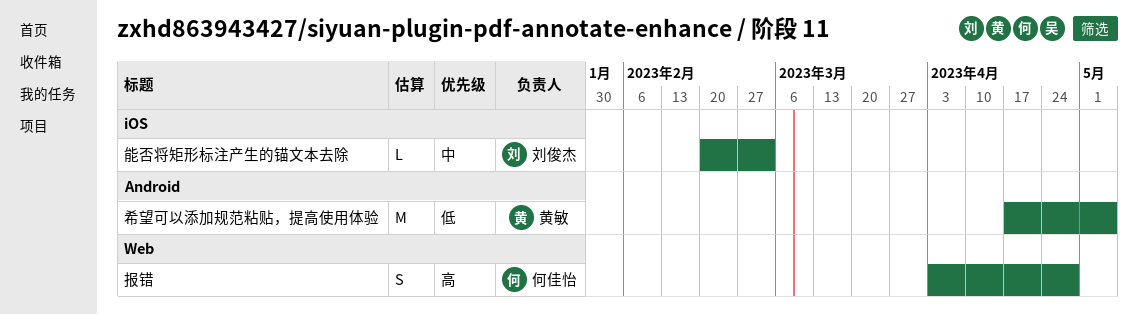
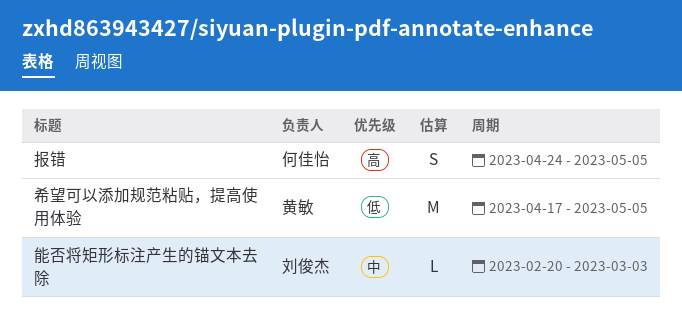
报错, start: Apr 3 -> Apr 24
报错, due: Apr 28 -> May 5

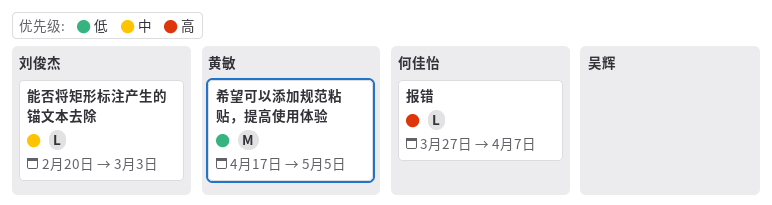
报错, estimate: S -> L
报错, start: Apr 24 -> Mar 27
报错, due: May 5 -> Apr 7

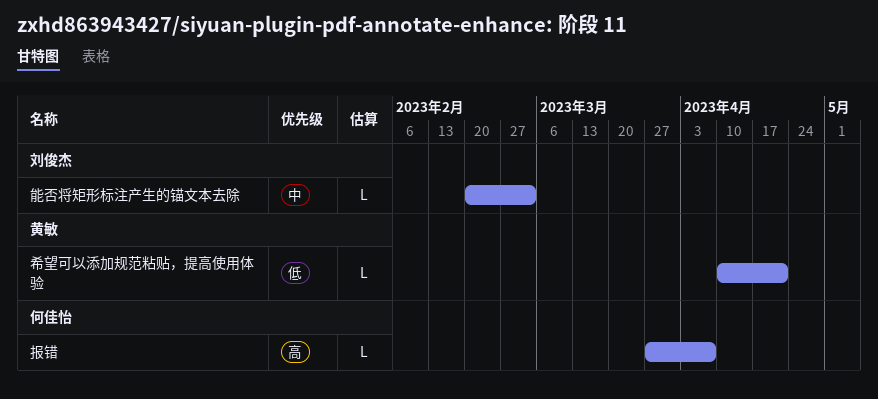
希望可以添加规范粘贴，提高使用体验, estimate: M -> L
希望可以添加规范粘贴，提高使用体验, start: Apr 17 -> Apr 10
希望可以添加规范粘贴，提高使用体验, due: May 5 -> Apr 21

